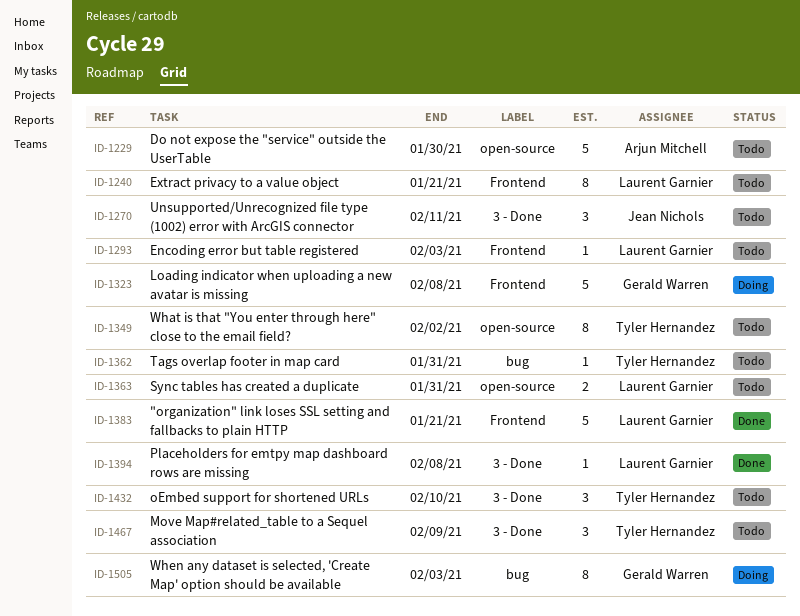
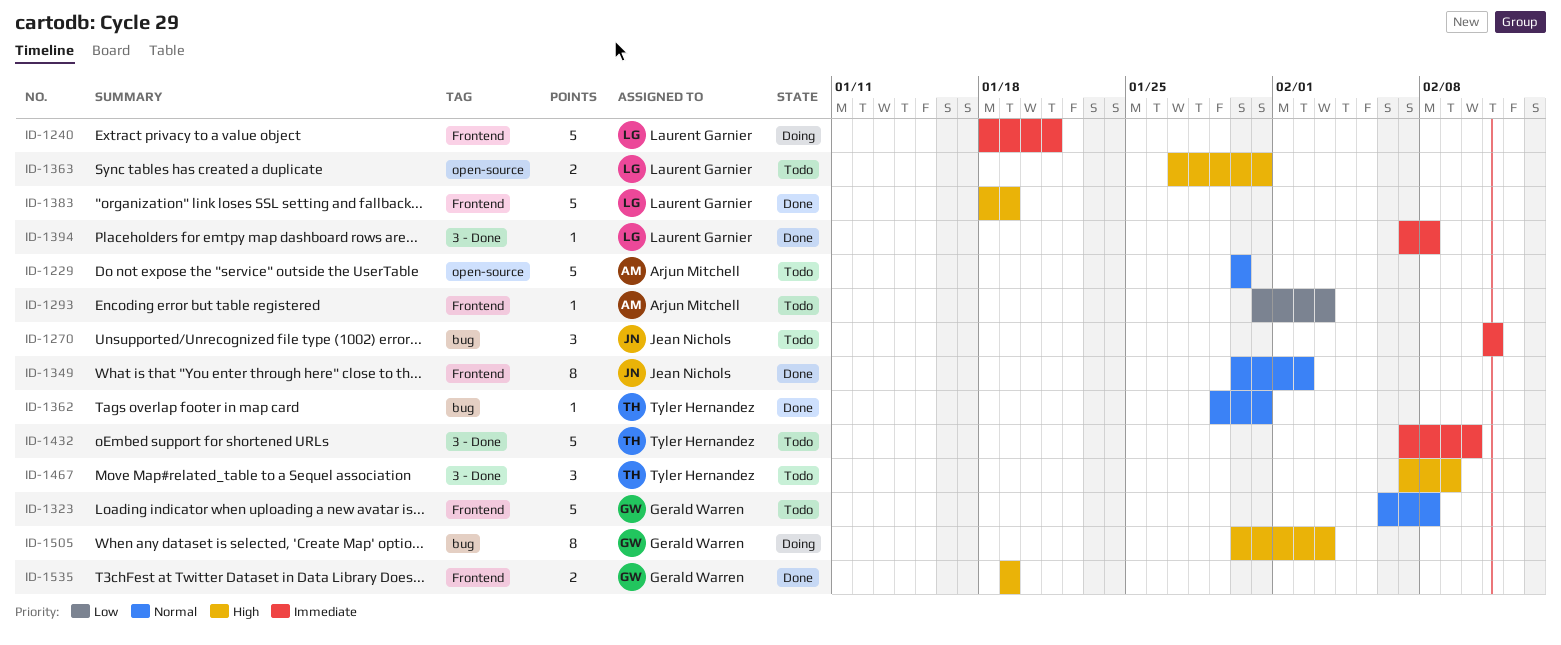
ID-1240, status: Todo -> Doing
ID-1240, estimate: 8 -> 5
ID-1270, label: 3 - Done -> bug
ID-1293, owner: Laurent Garnier -> Arjun Mitchell
ID-1323, status: Doing -> Todo
ID-1349, status: Todo -> Done
ID-1349, owner: Tyler Hernandez -> Jean Nichols
ID-1349, label: open-source -> Frontend
ID-1362, status: Todo -> Done
ID-1383, due: Jan 21 -> Jan 19
ID-1432, estimate: 3 -> 5
ID-1535: none -> present

